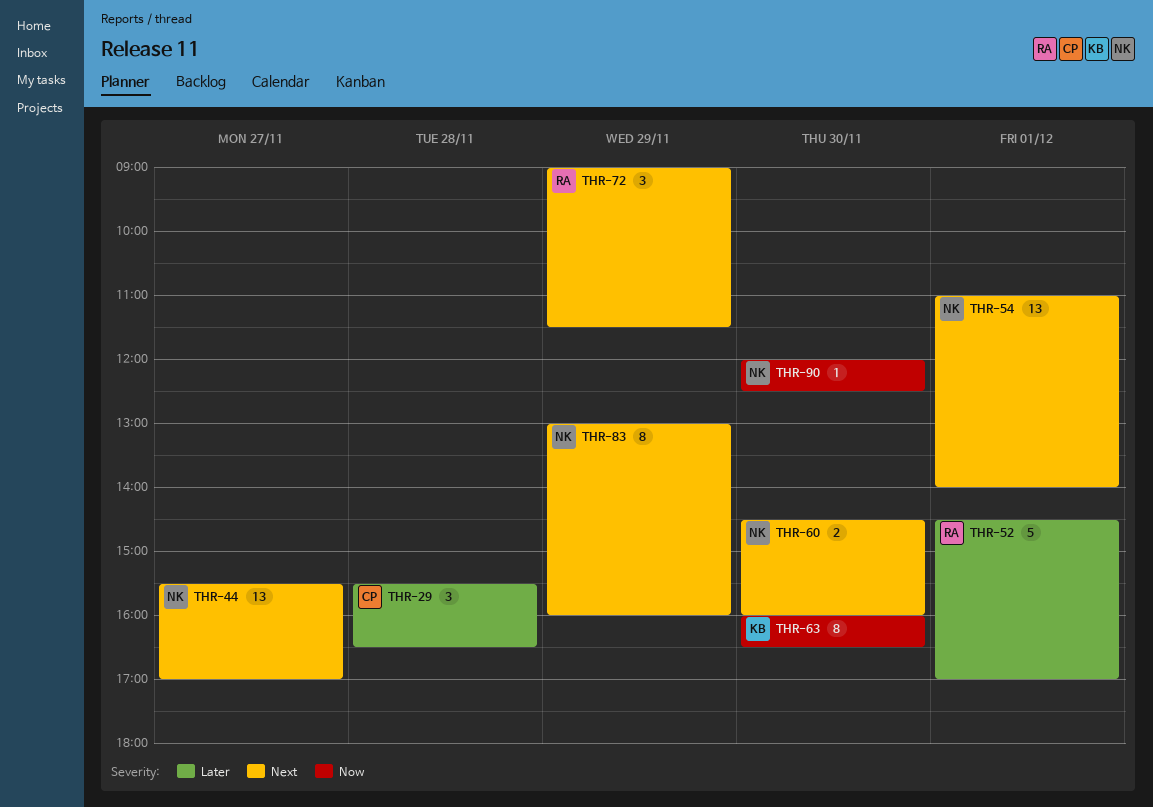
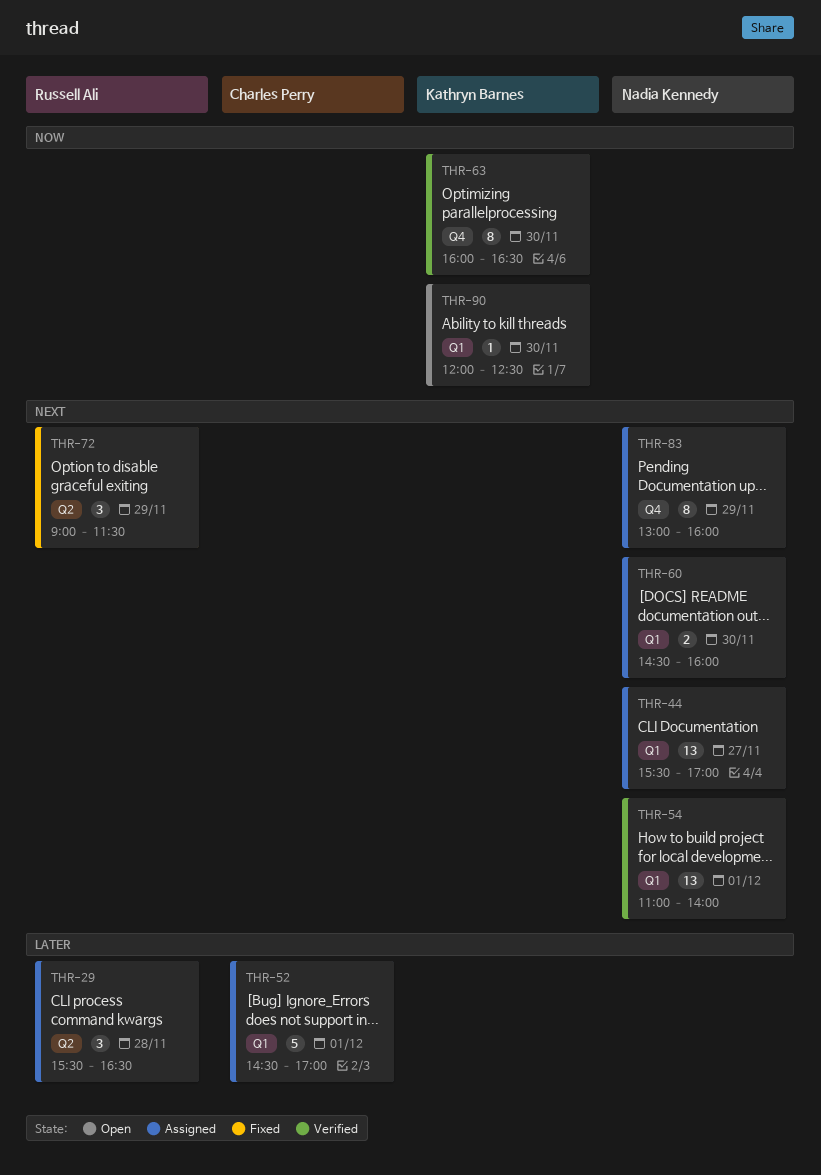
THR-29, owner: Charles Perry -> Russell Ali
THR-52, owner: Russell Ali -> Charles Perry
THR-90, owner: Nadia Kennedy -> Kathryn Barnes

